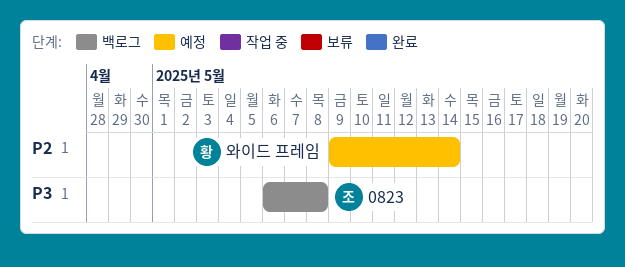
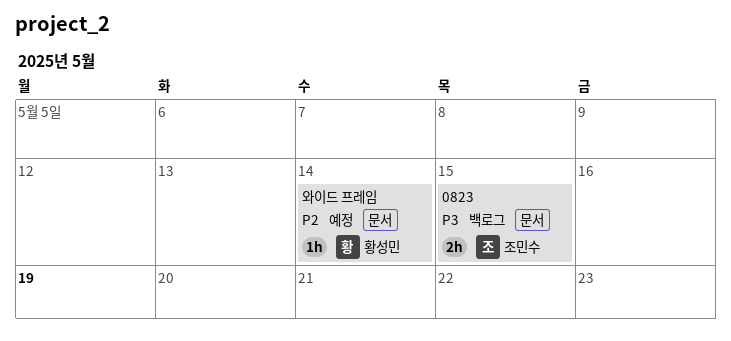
0823, due: May 8 -> May 15

